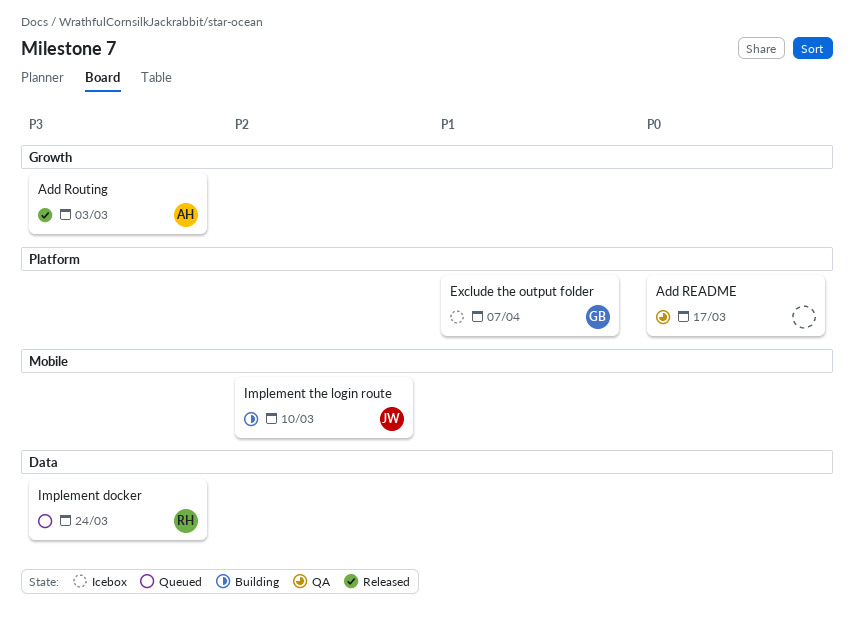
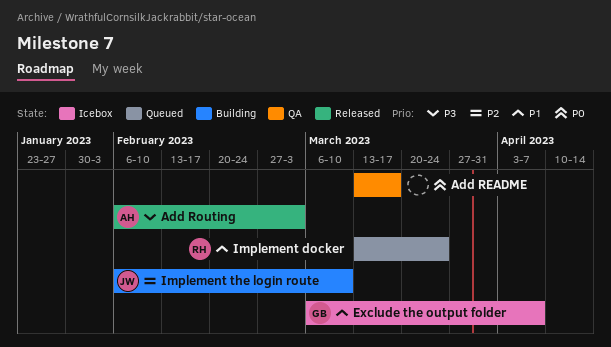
Implement docker, priority: P3 -> P1

